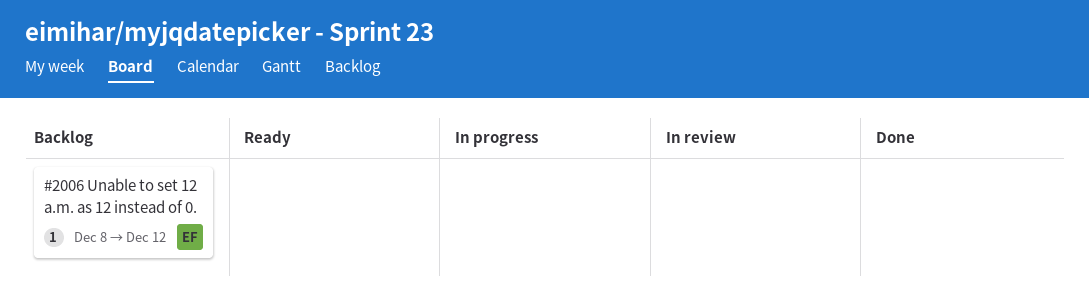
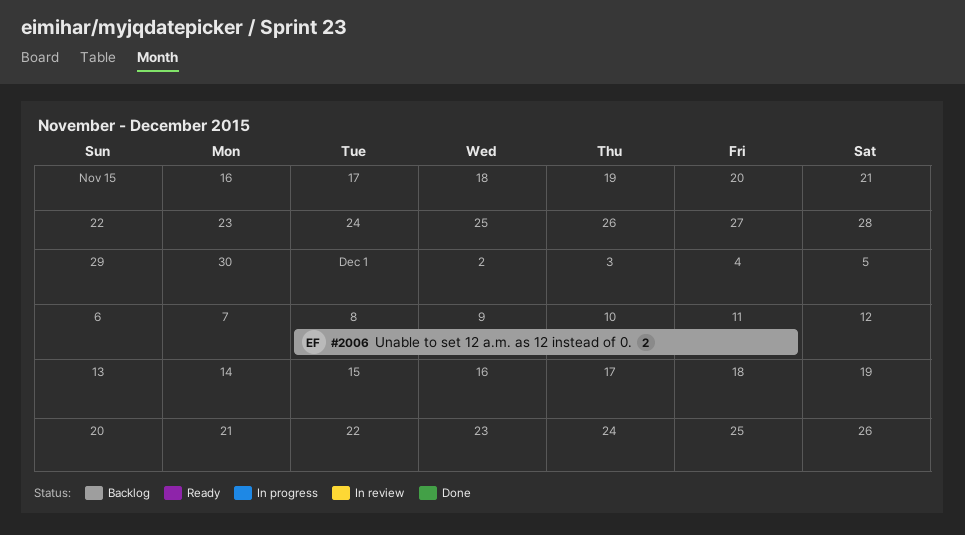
#2006, estimate: 1 -> 2
#2006, due: Dec 12 -> Dec 11

